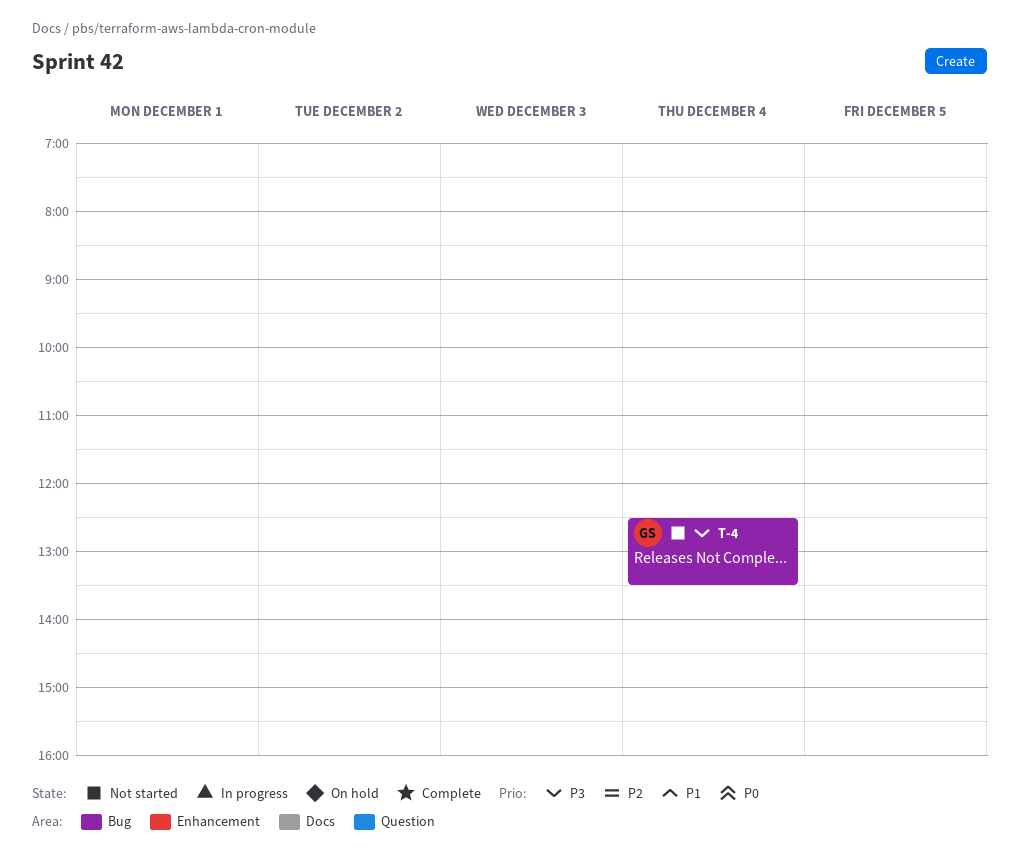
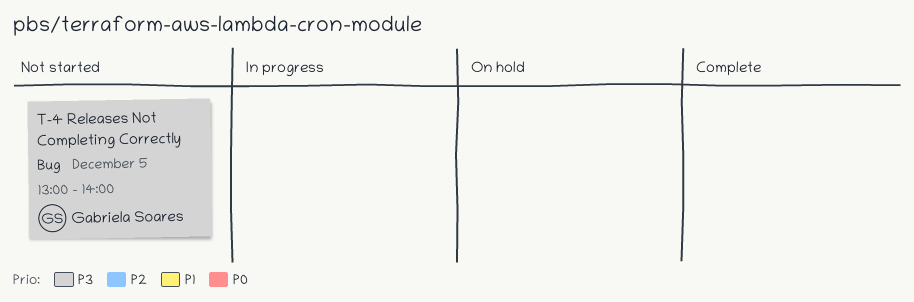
T-4, day: Dec 4 -> Dec 5
T-4, begins: 12:30 -> 13:00
T-4, ends: 13:30 -> 14:00

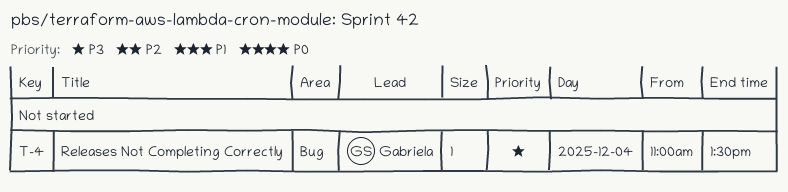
T-4, day: Dec 5 -> Dec 4
T-4, begins: 13:00 -> 11:00
T-4, ends: 14:00 -> 13:30

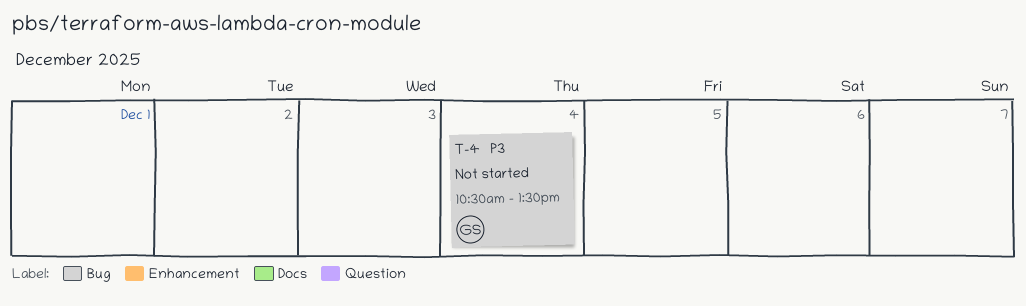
T-4, begins: 11:00 -> 10:30

